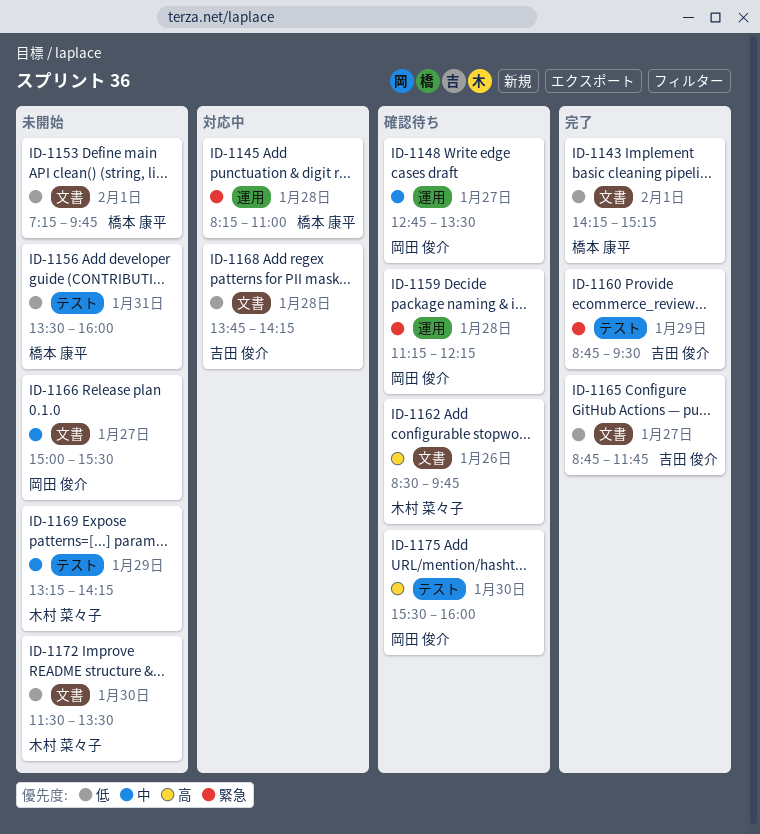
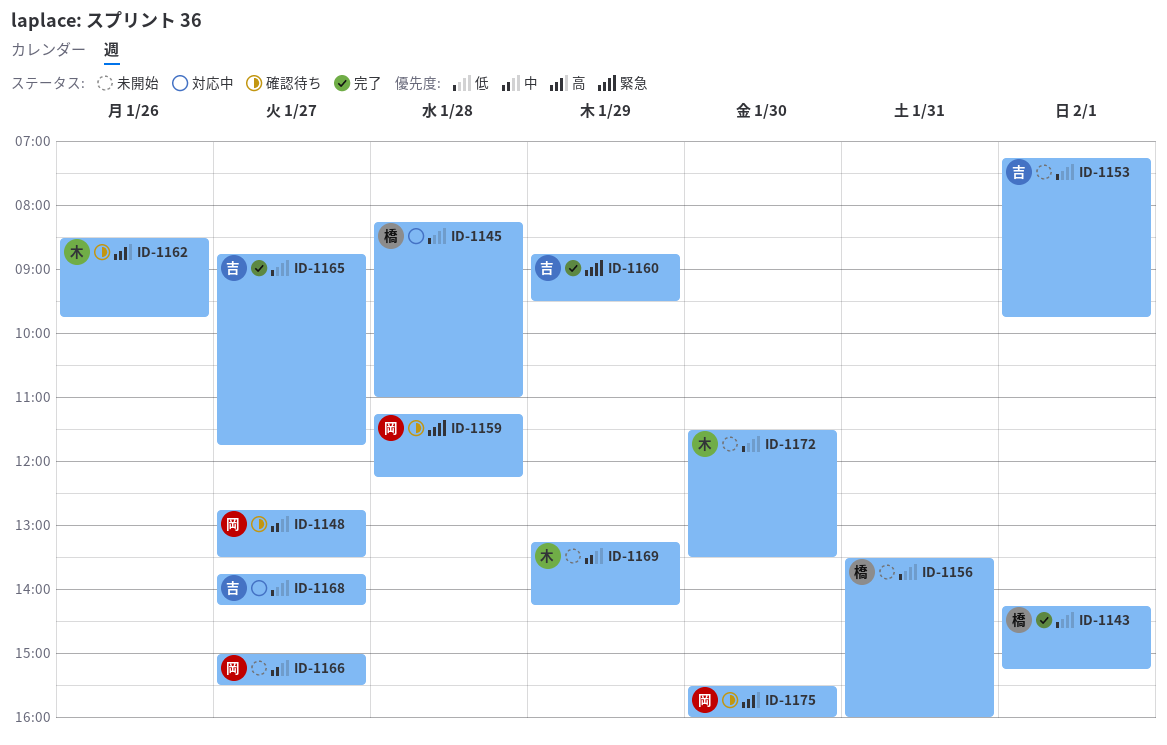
ID-1145, priority: 緊急 -> 低
ID-1153, owner: 橋本 康平 -> 吉田 俊介
ID-1168, day: Jan 28 -> Jan 27

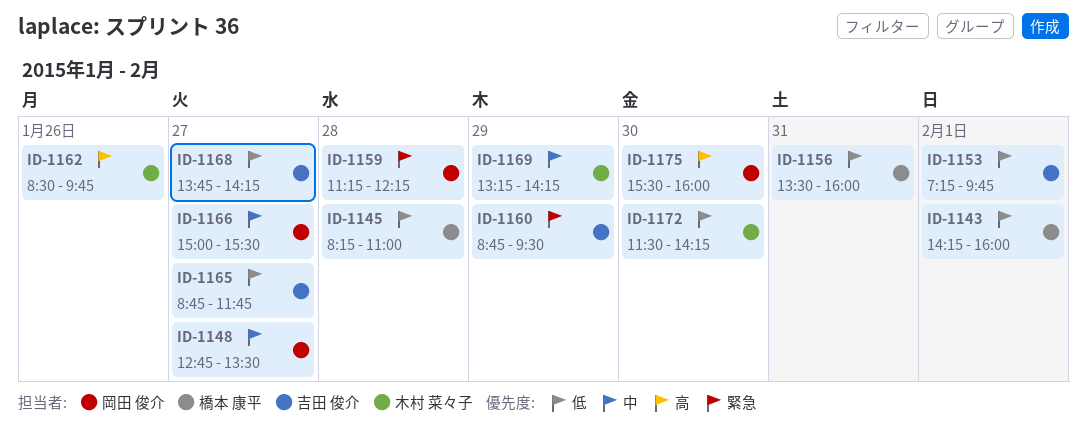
ID-1143, ends: 15:15 -> 16:00
ID-1172, ends: 13:30 -> 14:15

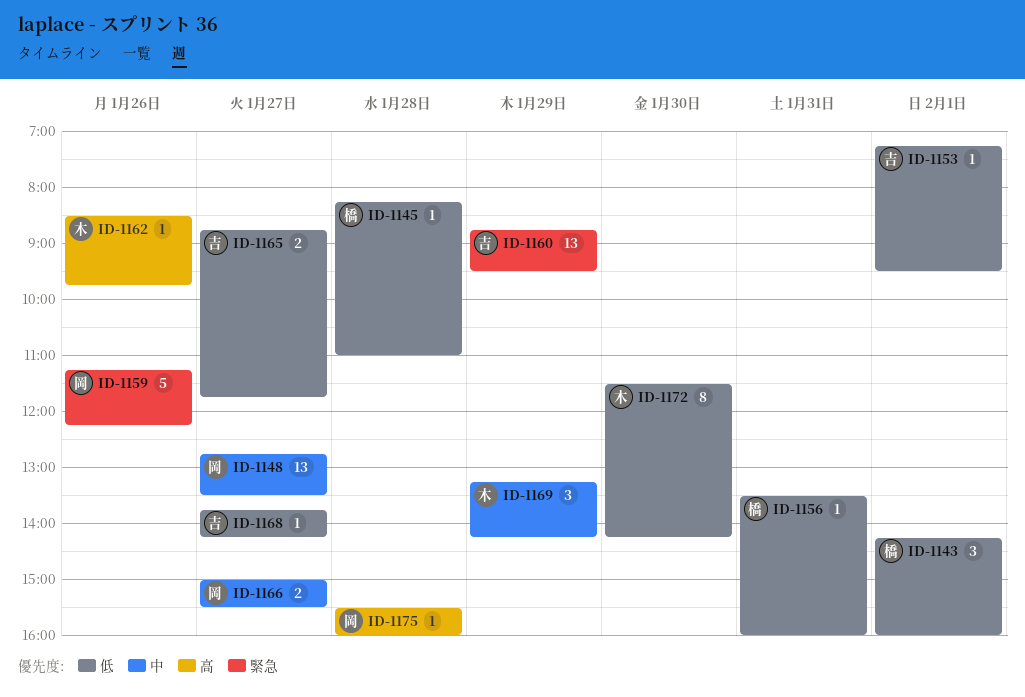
ID-1153, ends: 09:45 -> 09:30
ID-1159, day: Jan 28 -> Jan 26
ID-1175, day: Jan 30 -> Jan 28

